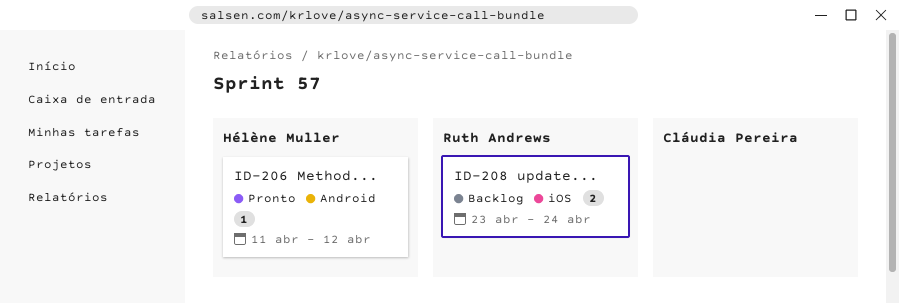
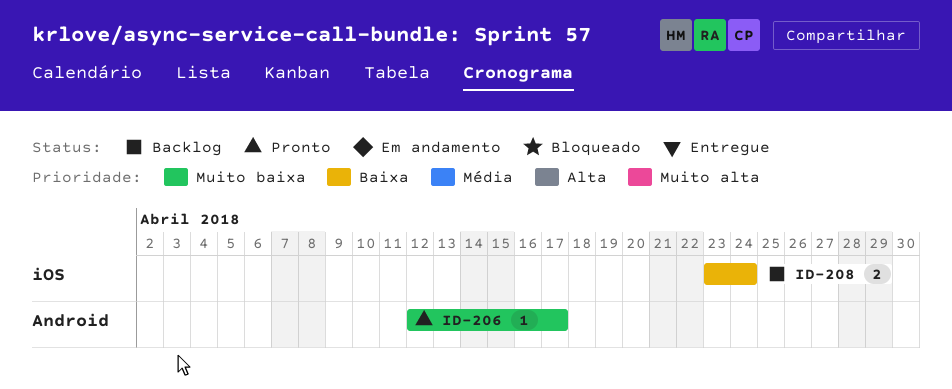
ID-206, start: Apr 11 -> Apr 12
ID-206, due: Apr 12 -> Apr 17

